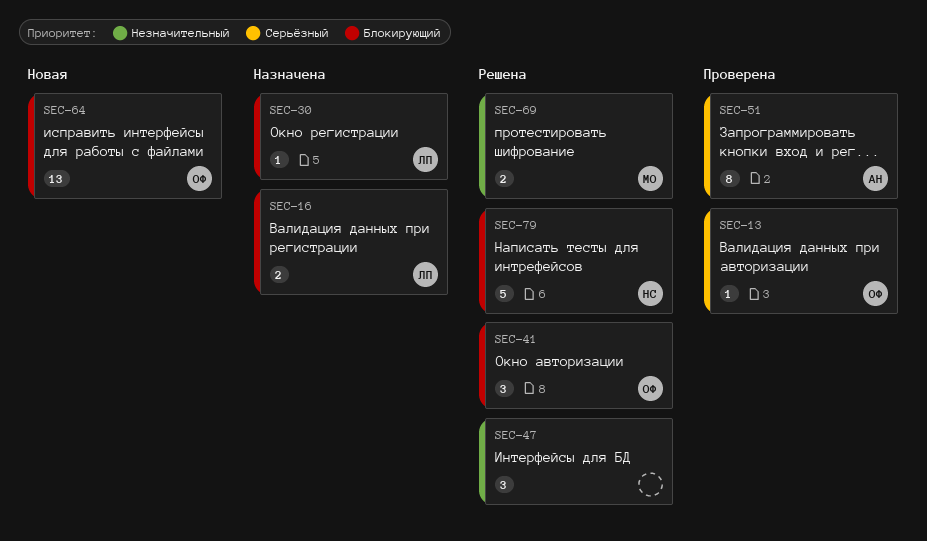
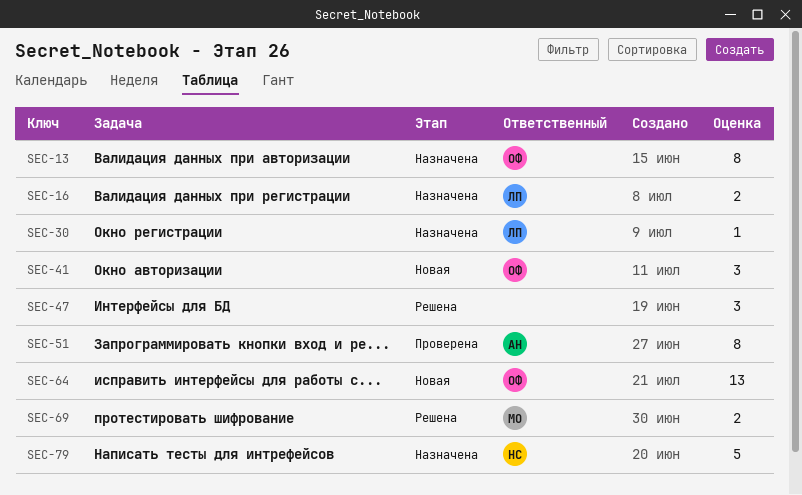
SEC-13, status: Проверена -> Назначена
SEC-13, estimate: 1 -> 8
SEC-41, status: Решена -> Новая
SEC-79, status: Решена -> Назначена

